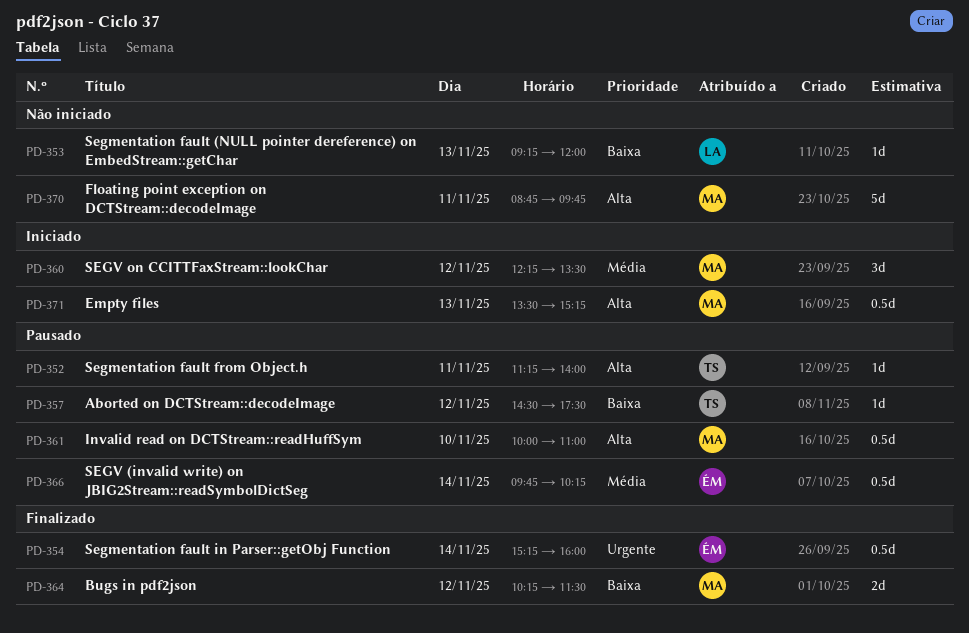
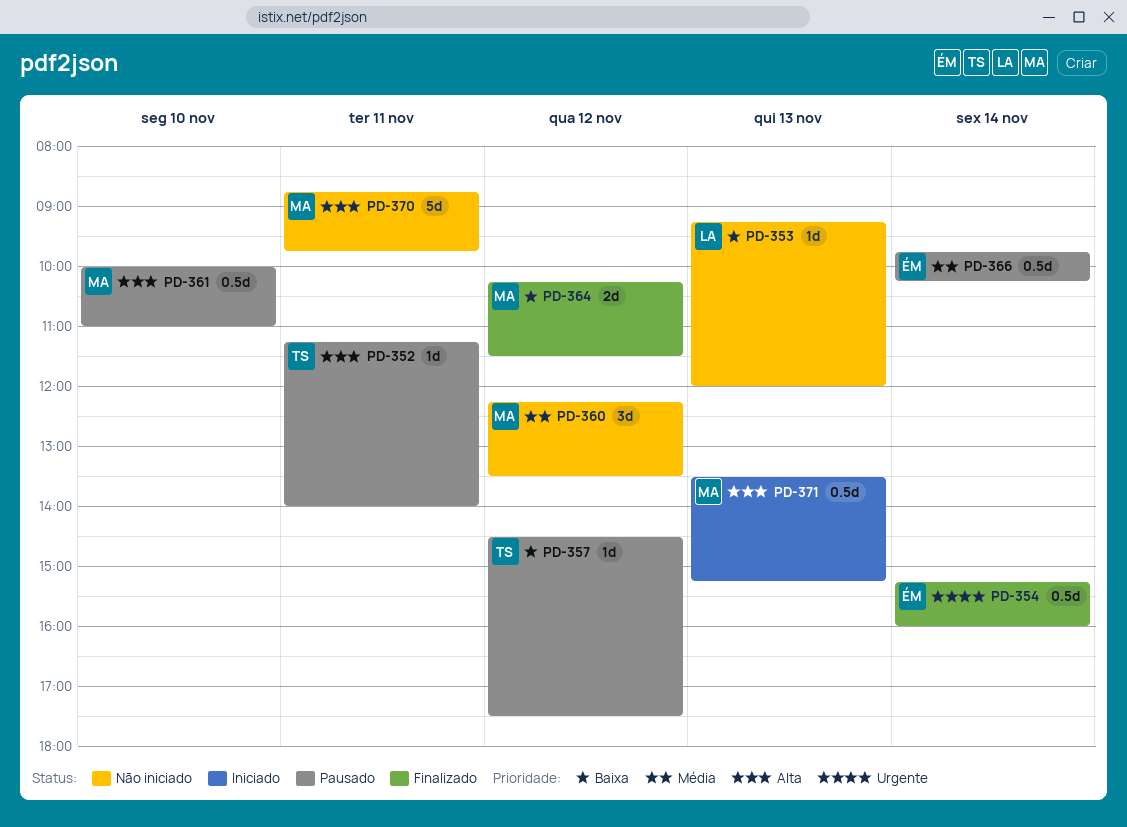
PD-360, status: Iniciado -> Não iniciado

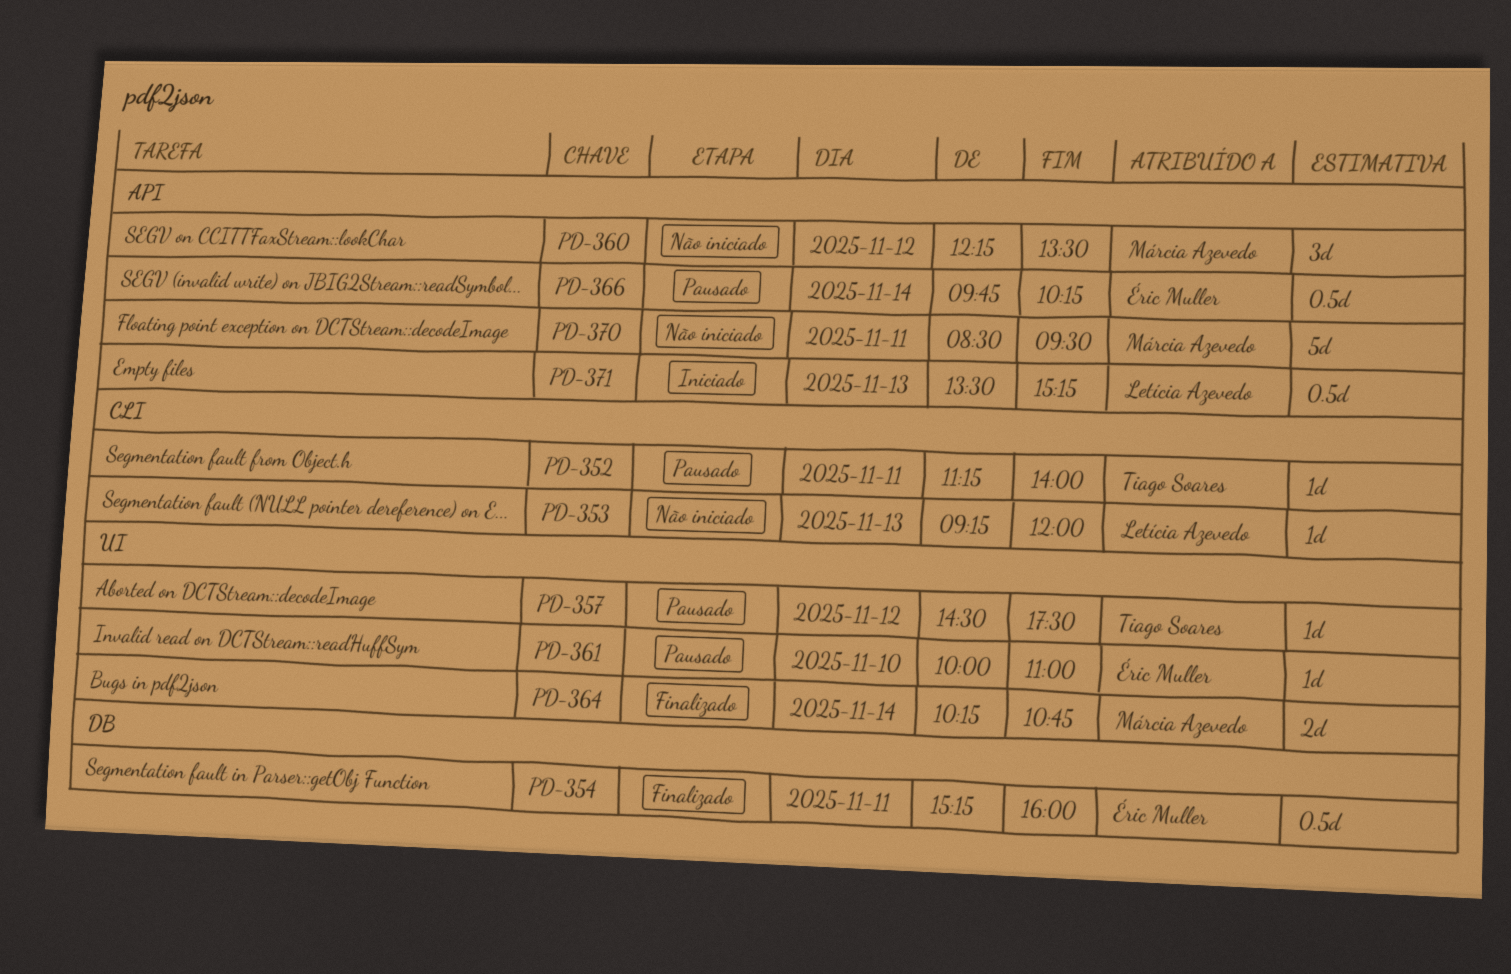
PD-354, day: Nov 14 -> Nov 11
PD-361, owner: Márcia Azevedo -> Éric Muller
PD-361, estimate: 0.5d -> 1d
PD-364, day: Nov 12 -> Nov 14
PD-364, ends: 11:30 -> 10:45
PD-370, begins: 08:45 -> 08:30
PD-370, ends: 09:45 -> 09:30
PD-371, owner: Márcia Azevedo -> Letícia Azevedo

